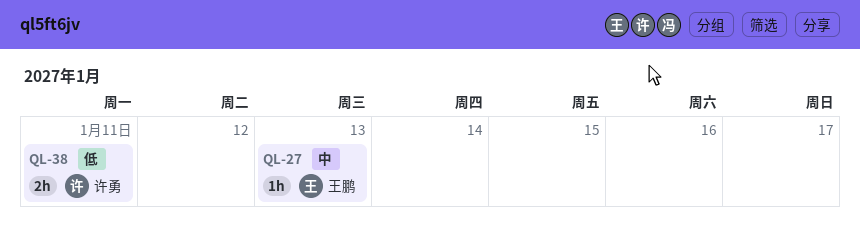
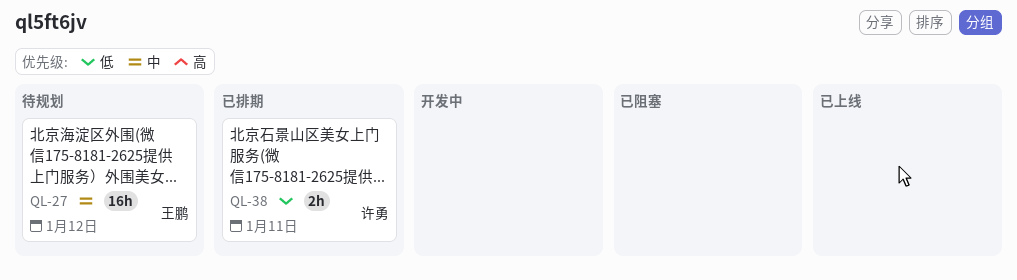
QL-27, estimate: 1h -> 16h
QL-27, due: Jan 13 -> Jan 12

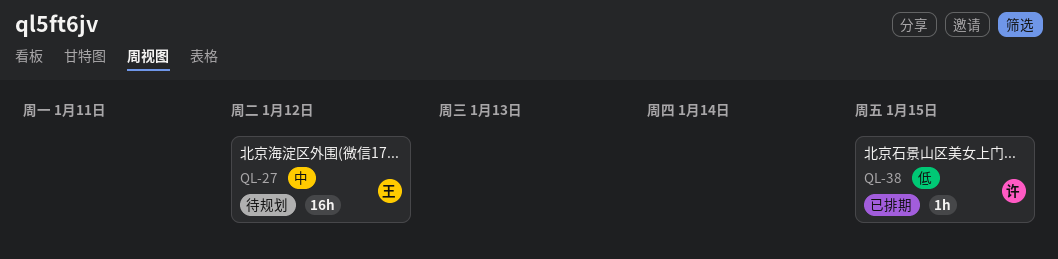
QL-38, estimate: 2h -> 1h
QL-38, due: Jan 11 -> Jan 15

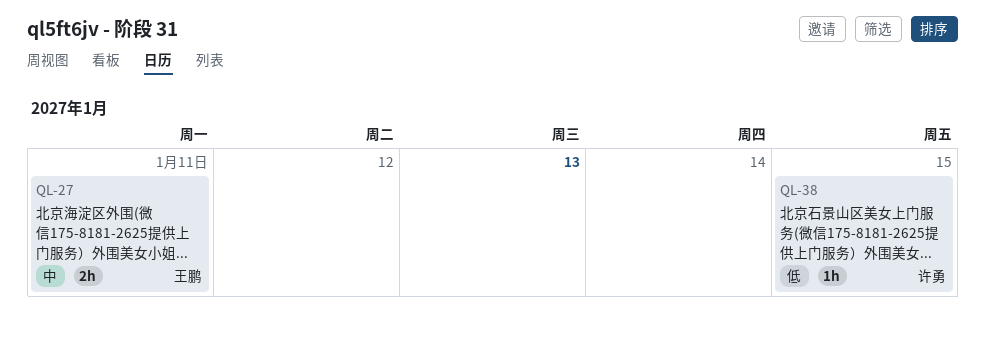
QL-27, estimate: 16h -> 2h
QL-27, due: Jan 12 -> Jan 11

